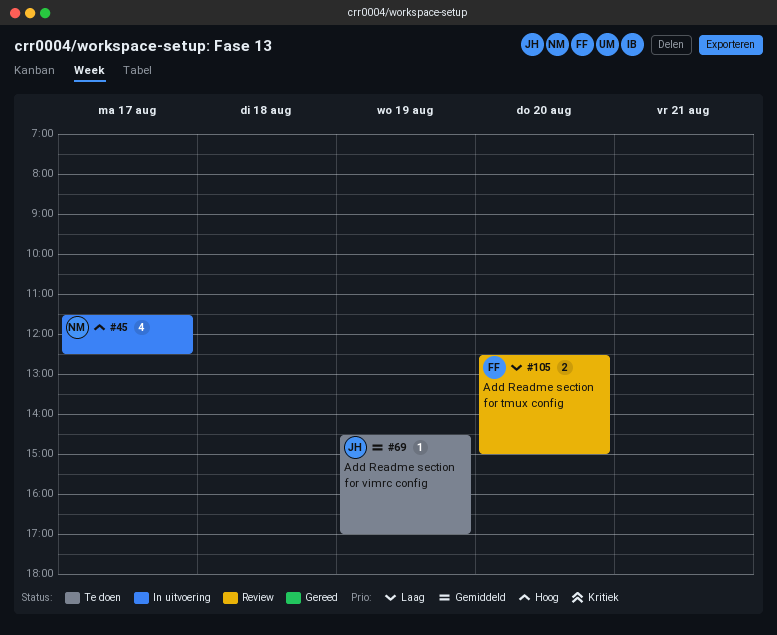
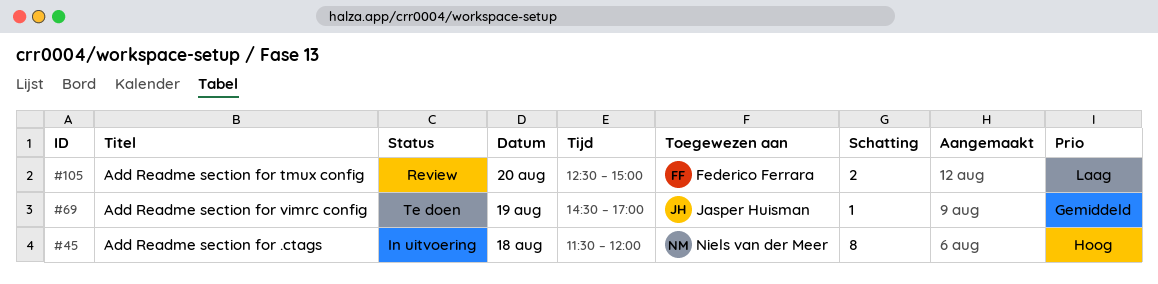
#45, estimate: 4 -> 8
#45, day: Aug 17 -> Aug 18
#45, ends: 12:30 -> 12:00

